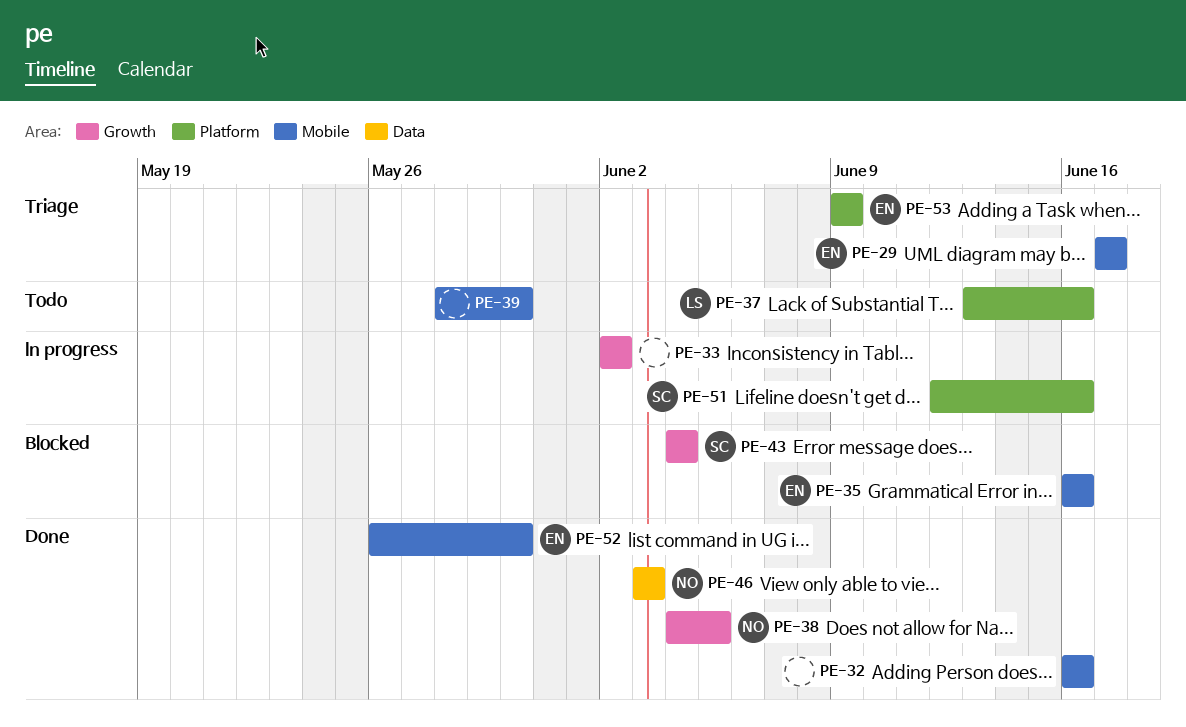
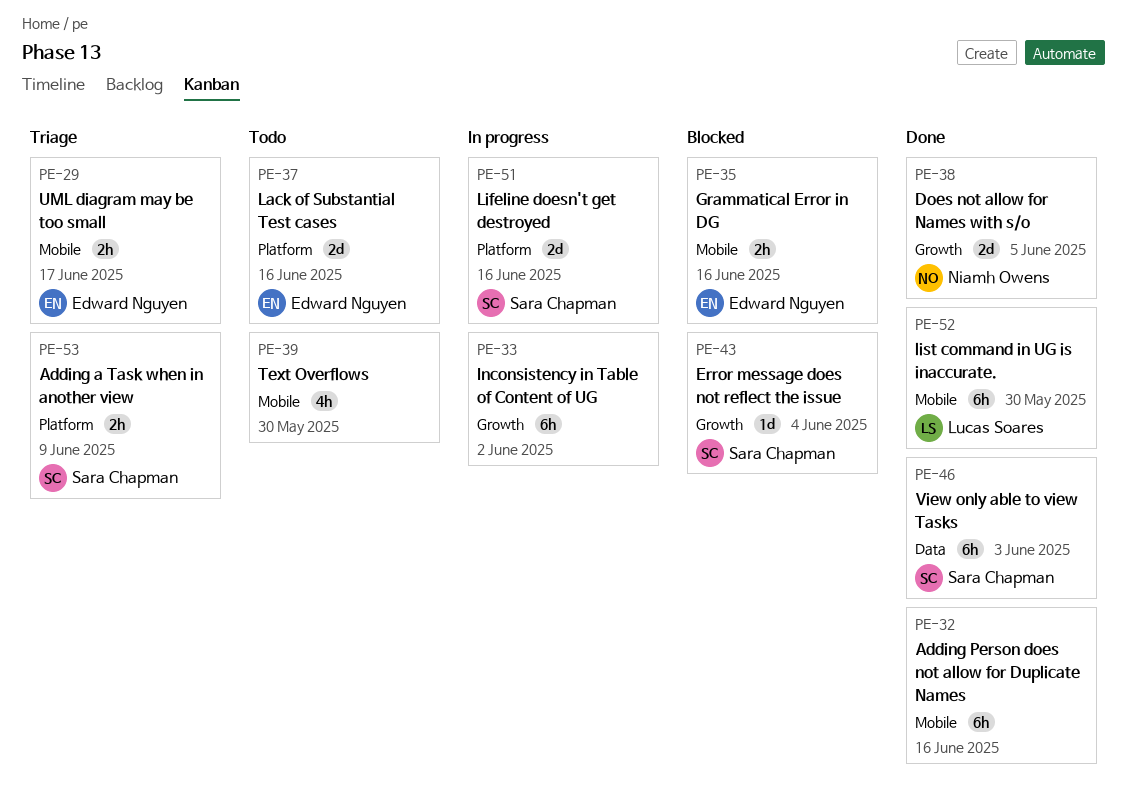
PE-37, owner: Lucas Soares -> Edward Nguyen
PE-46, owner: Niamh Owens -> Sara Chapman
PE-52, owner: Edward Nguyen -> Lucas Soares
PE-53, owner: Edward Nguyen -> Sara Chapman

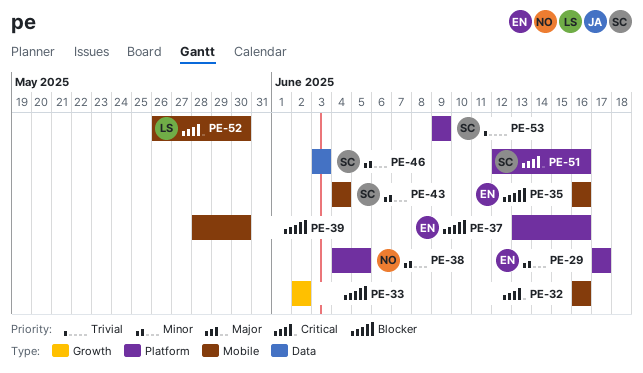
PE-29, label: Mobile -> Platform
PE-38, label: Growth -> Platform
PE-43, label: Growth -> Mobile

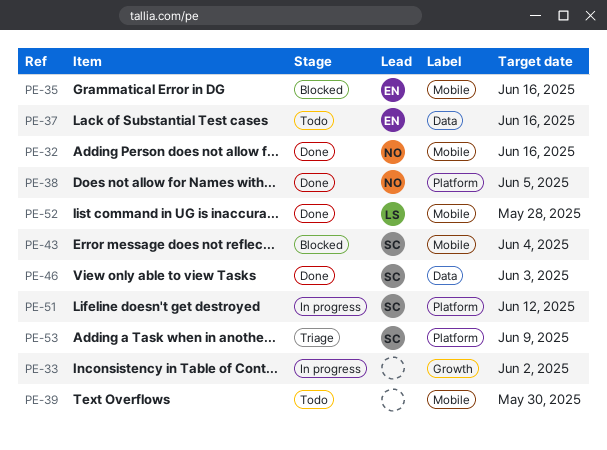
PE-29: present -> none
PE-32, owner: none -> NO
PE-37, label: Platform -> Data
PE-51, due: Jun 16 -> Jun 12
PE-52, due: May 30 -> May 28

